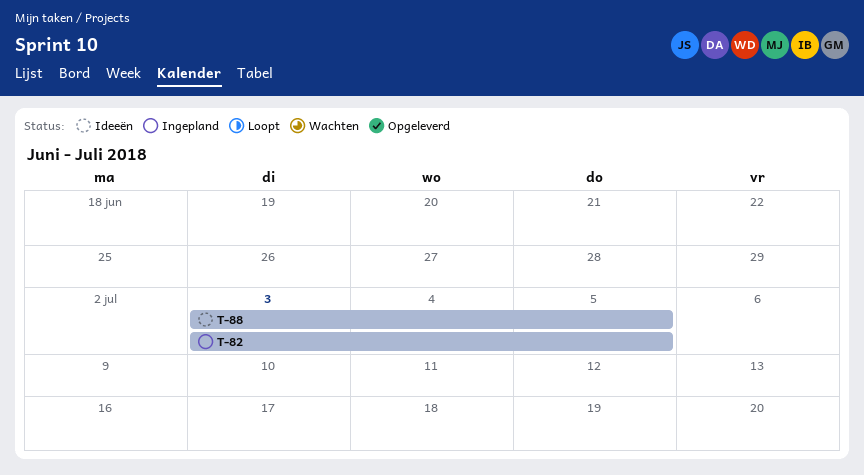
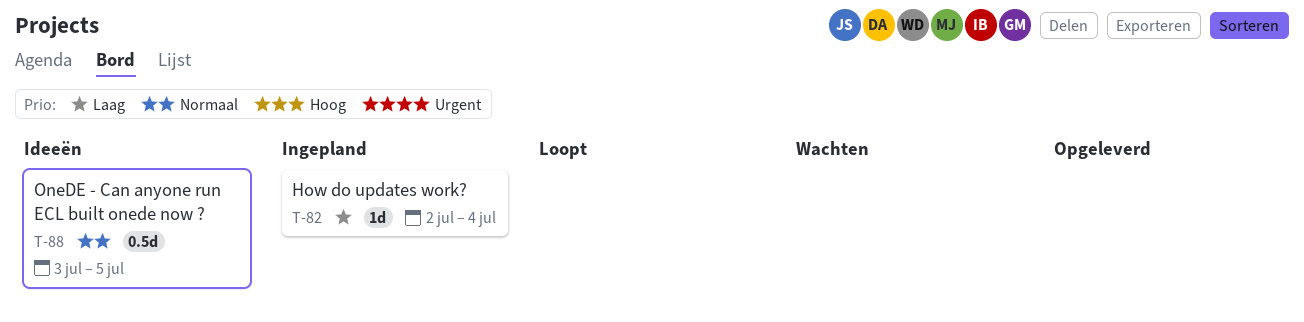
T-82, start: Jul 3 -> Jul 2
T-82, due: Jul 5 -> Jul 4

